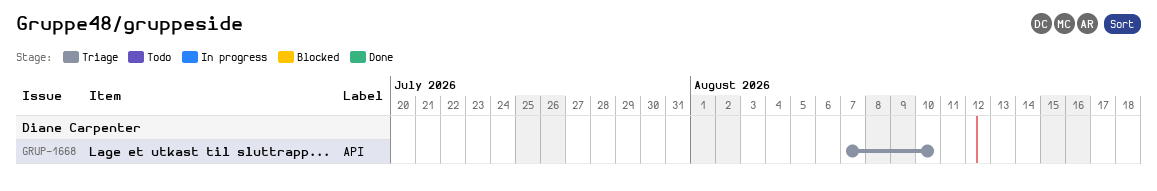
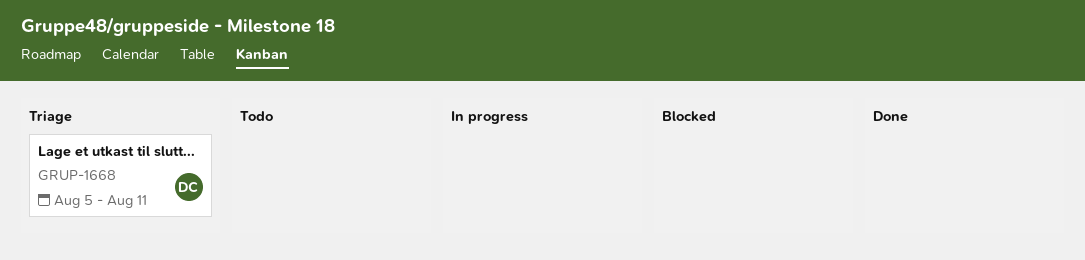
GRUP-1668, start: Aug 7 -> Aug 5
GRUP-1668, due: Aug 10 -> Aug 11

